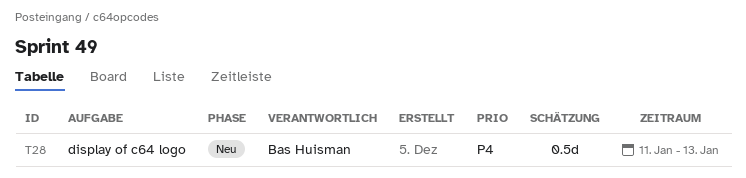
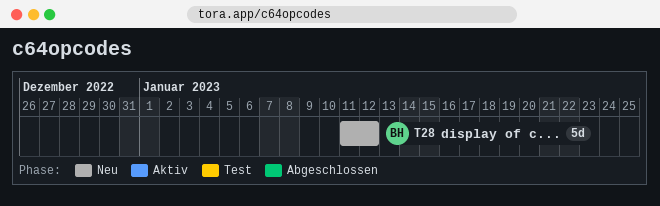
T28, estimate: 0.5d -> 5d
T28, due: Jan 13 -> Jan 12

